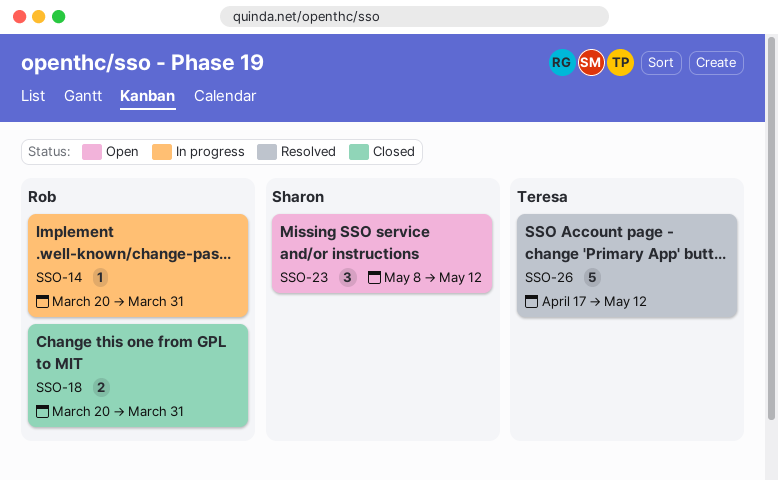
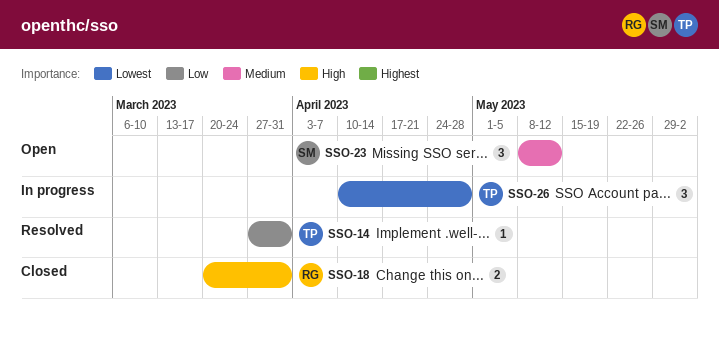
SSO-14, status: In progress -> Resolved
SSO-14, owner: Rob -> Teresa
SSO-14, start: Mar 20 -> Mar 27
SSO-26, status: Resolved -> In progress
SSO-26, estimate: 5 -> 3
SSO-26, start: Apr 17 -> Apr 10
SSO-26, due: May 12 -> Apr 28

